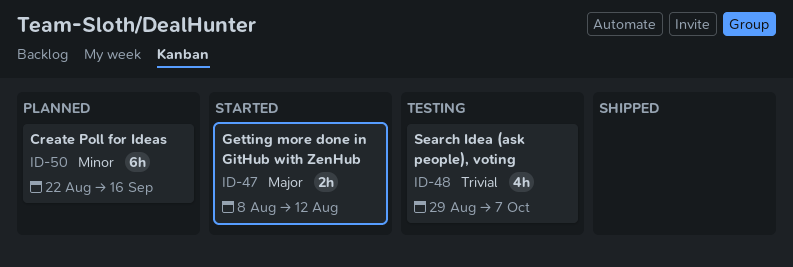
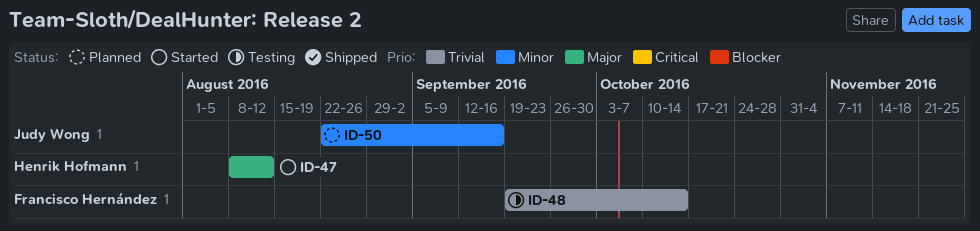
ID-48, start: Aug 29 -> Sep 19
ID-48, due: Oct 7 -> Oct 14

